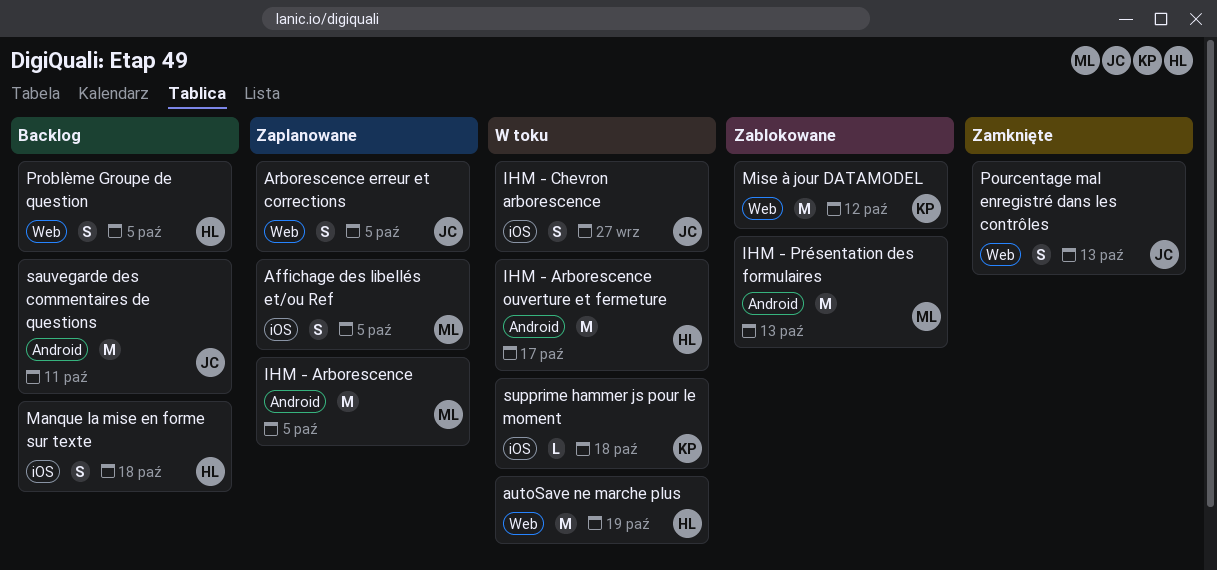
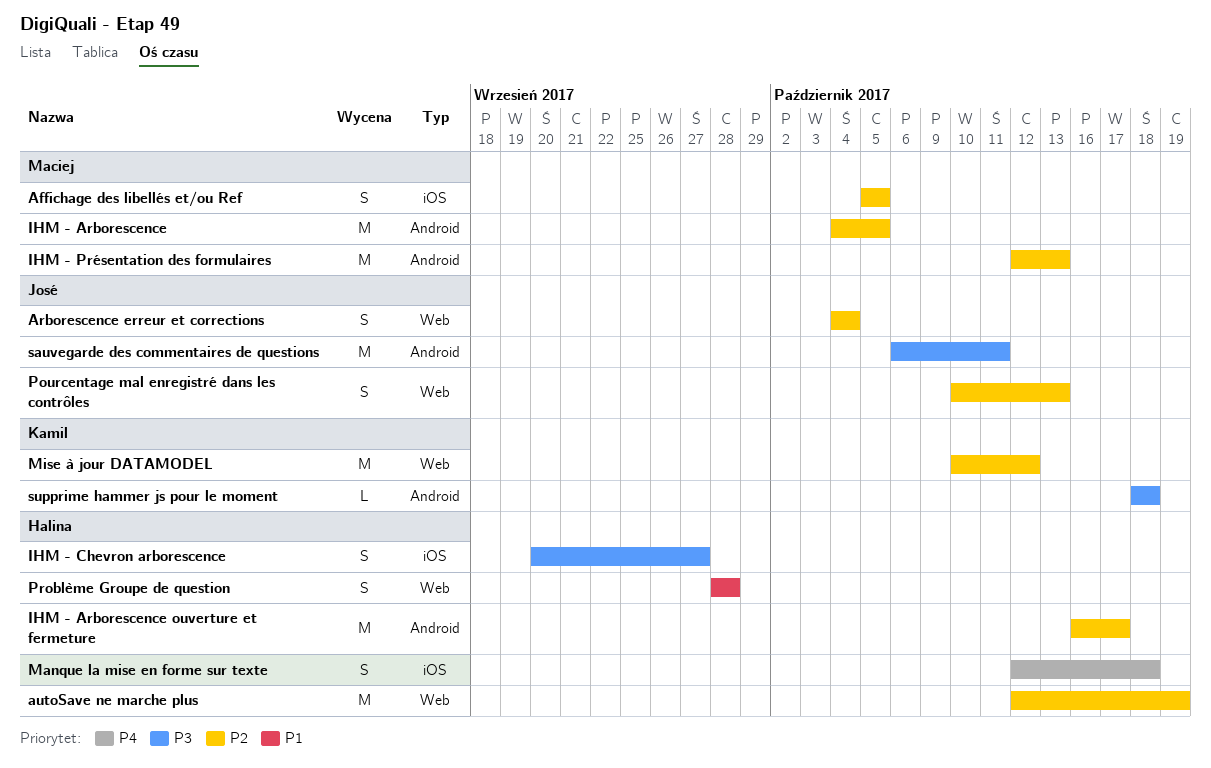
Arborescence erreur et corrections, due: Oct 5 -> Oct 4
IHM - Chevron arborescence, owner: José -> Halina
Problème Groupe de question, due: Oct 5 -> Sep 28
supprime hammer js pour le moment, label: iOS -> Android

